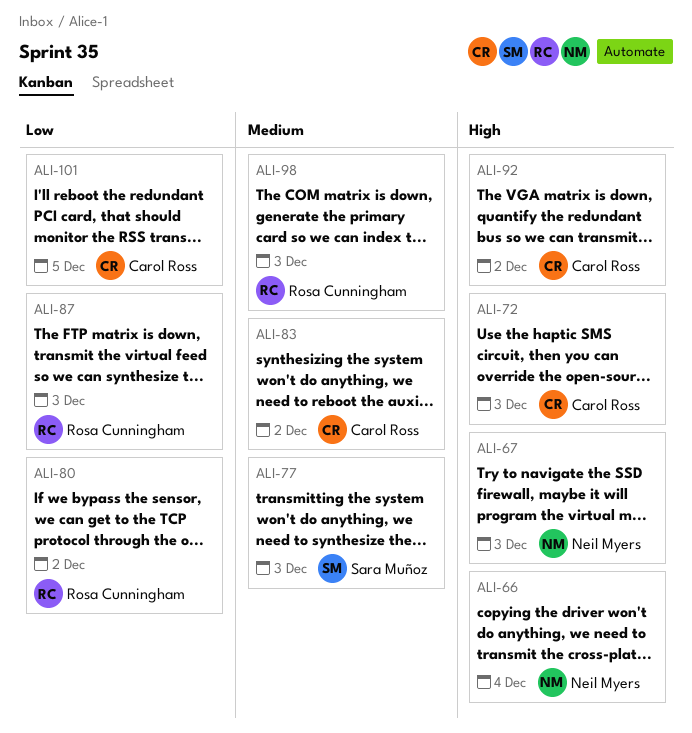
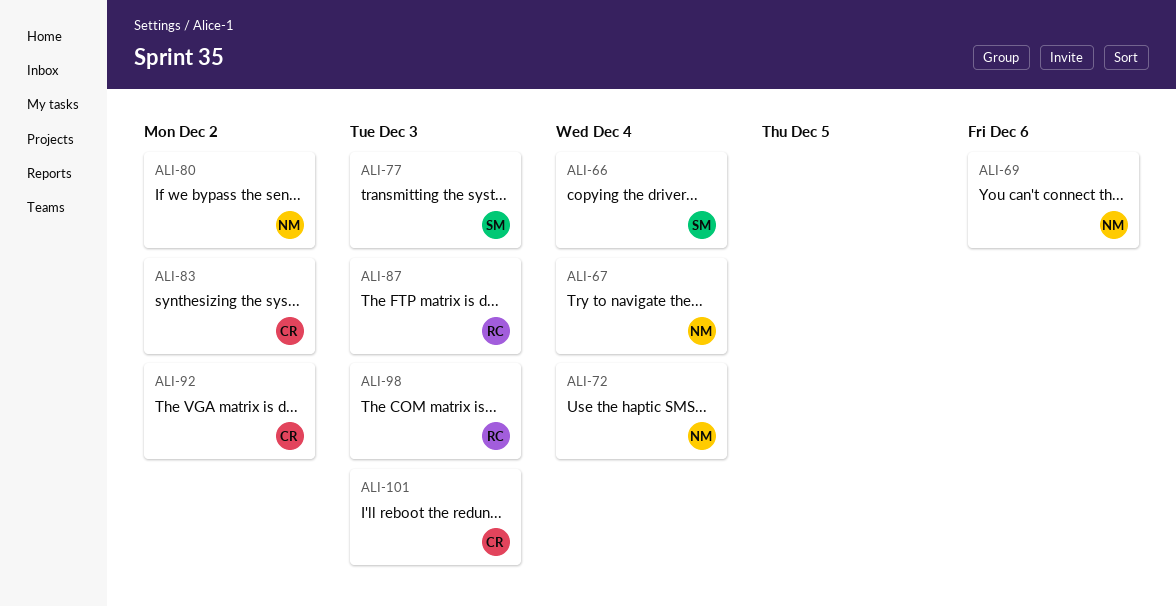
ALI-66, owner: Neil Myers -> Sara Muñoz
ALI-67, due: Dec 3 -> Dec 4
ALI-69: none -> present
ALI-72, owner: Carol Ross -> Neil Myers
ALI-72, due: Dec 3 -> Dec 4
ALI-80, owner: Rosa Cunningham -> Neil Myers
ALI-101, due: Dec 5 -> Dec 3

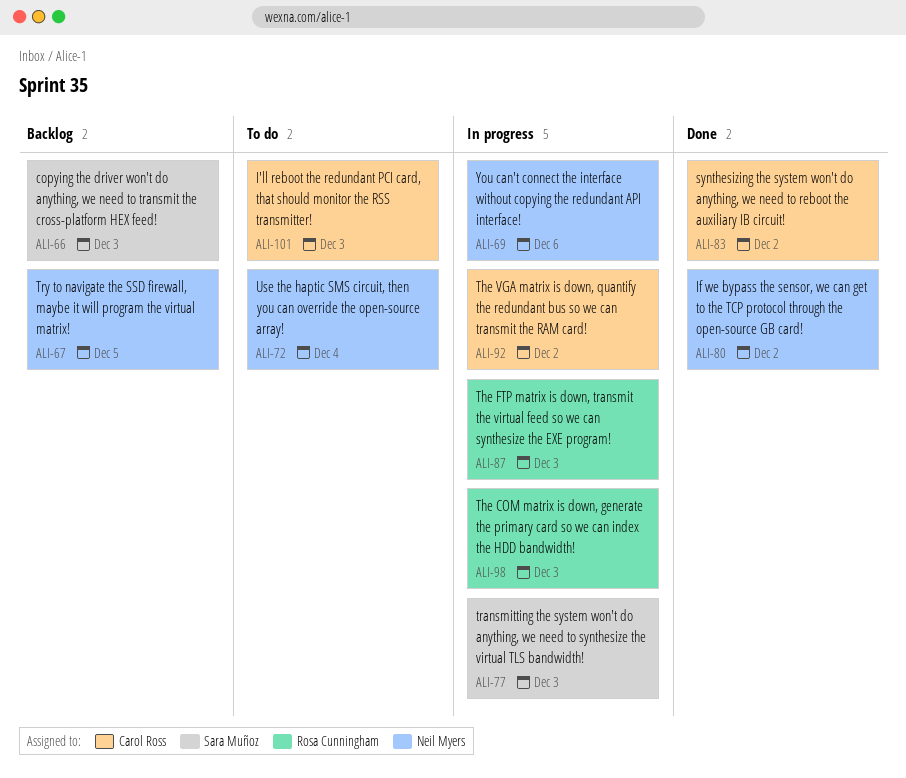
ALI-66, due: Dec 4 -> Dec 3
ALI-67, due: Dec 4 -> Dec 5

